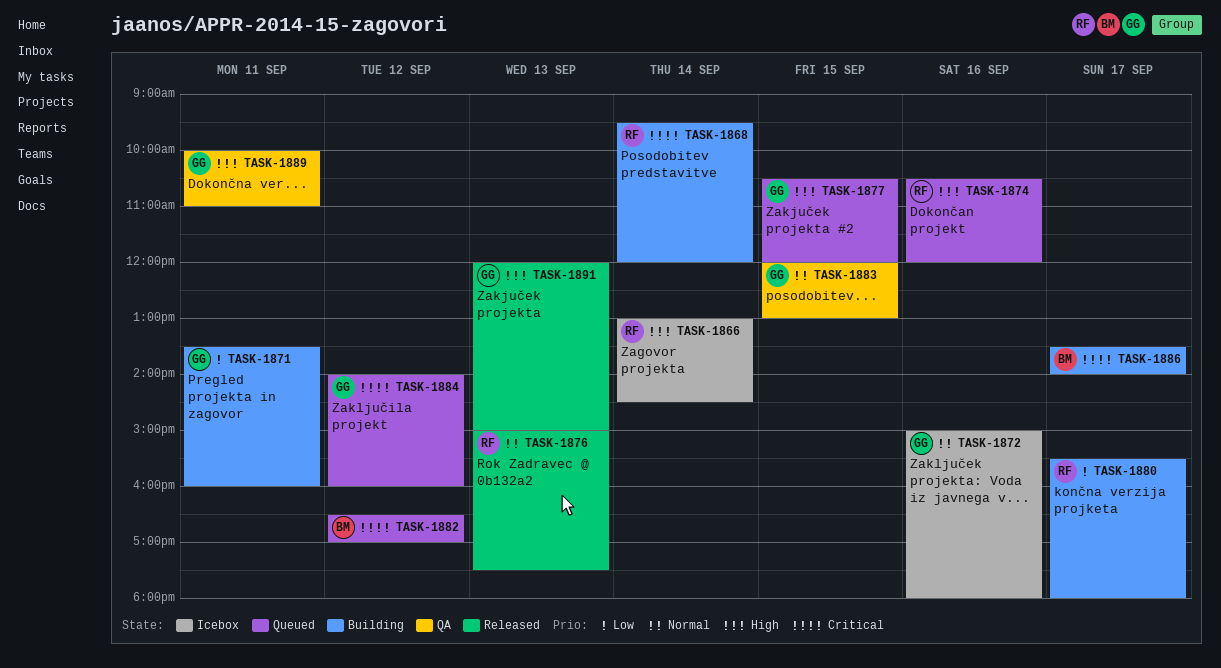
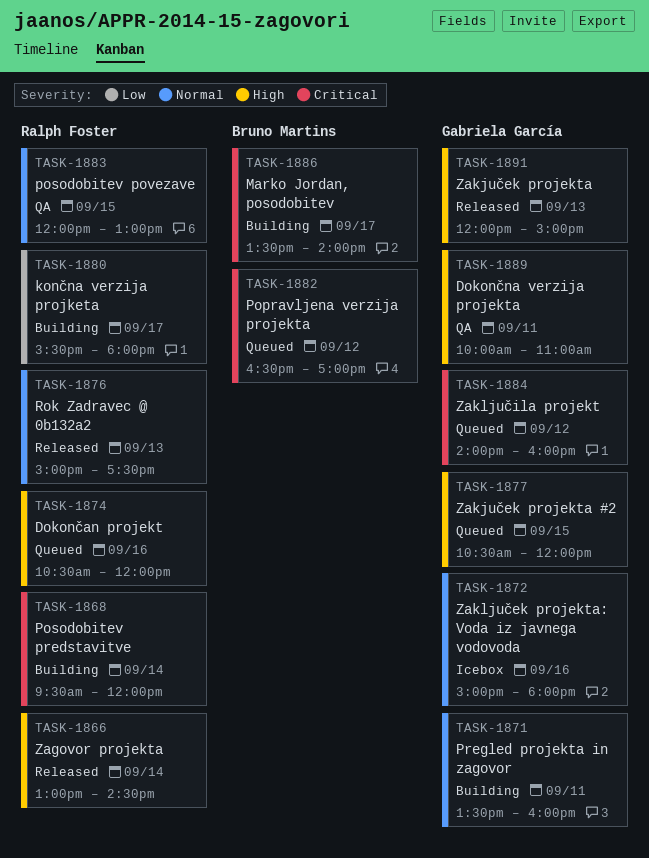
TASK-1866, status: Icebox -> Released
TASK-1871, priority: Low -> Normal
TASK-1883, owner: Gabriela García -> Ralph Foster

